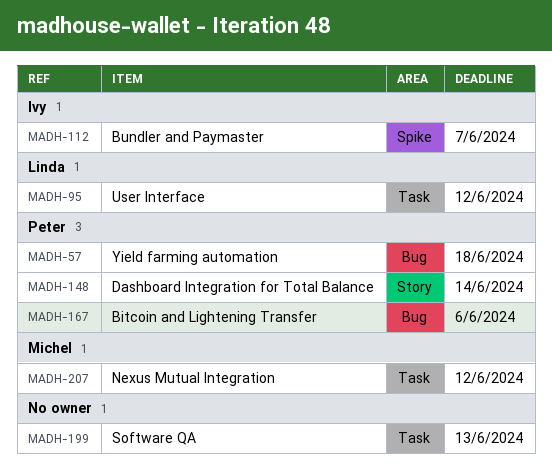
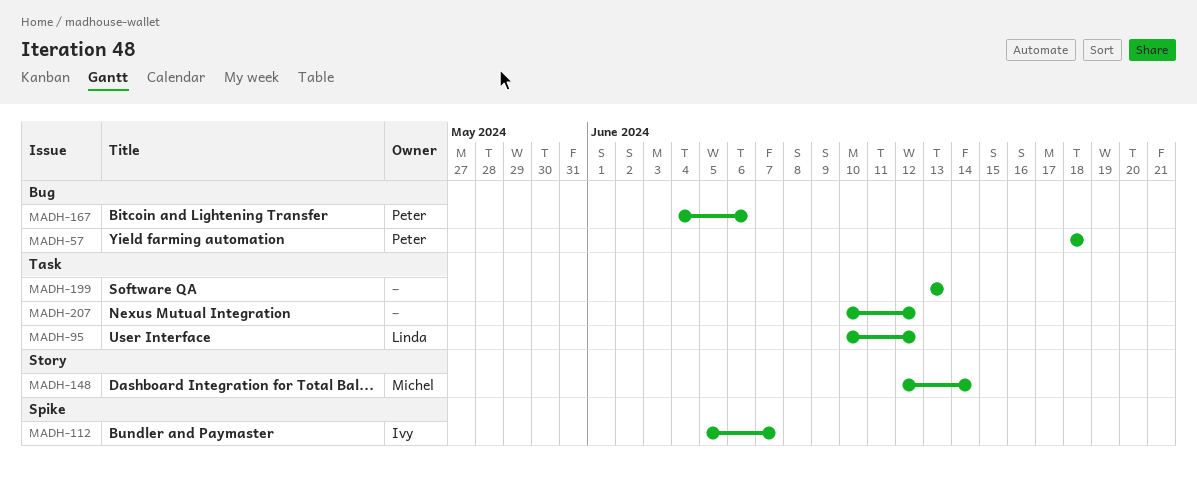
MADH-148, owner: Peter -> Michel
MADH-207, owner: Michel -> none

